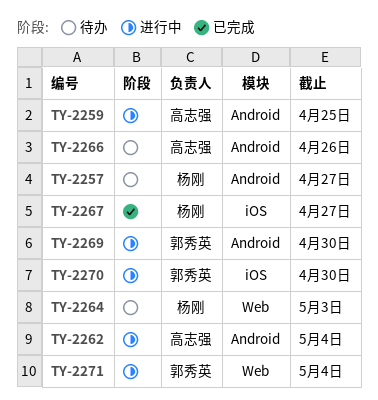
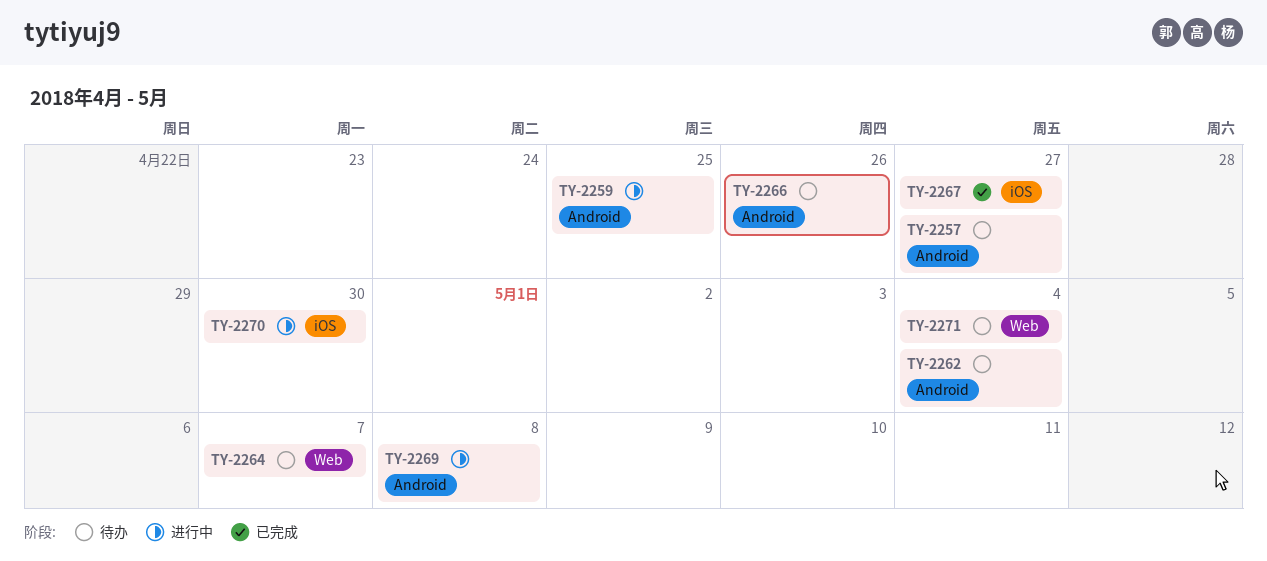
TY-2262, status: 进行中 -> 待办
TY-2264, due: May 3 -> May 7
TY-2269, due: Apr 30 -> May 8
TY-2271, status: 进行中 -> 待办

